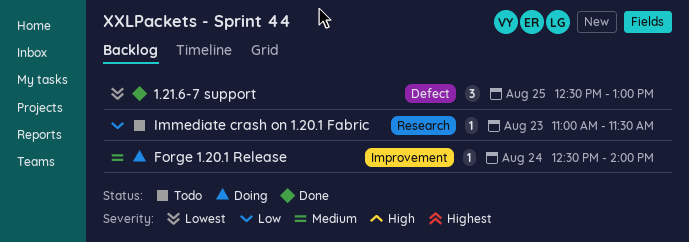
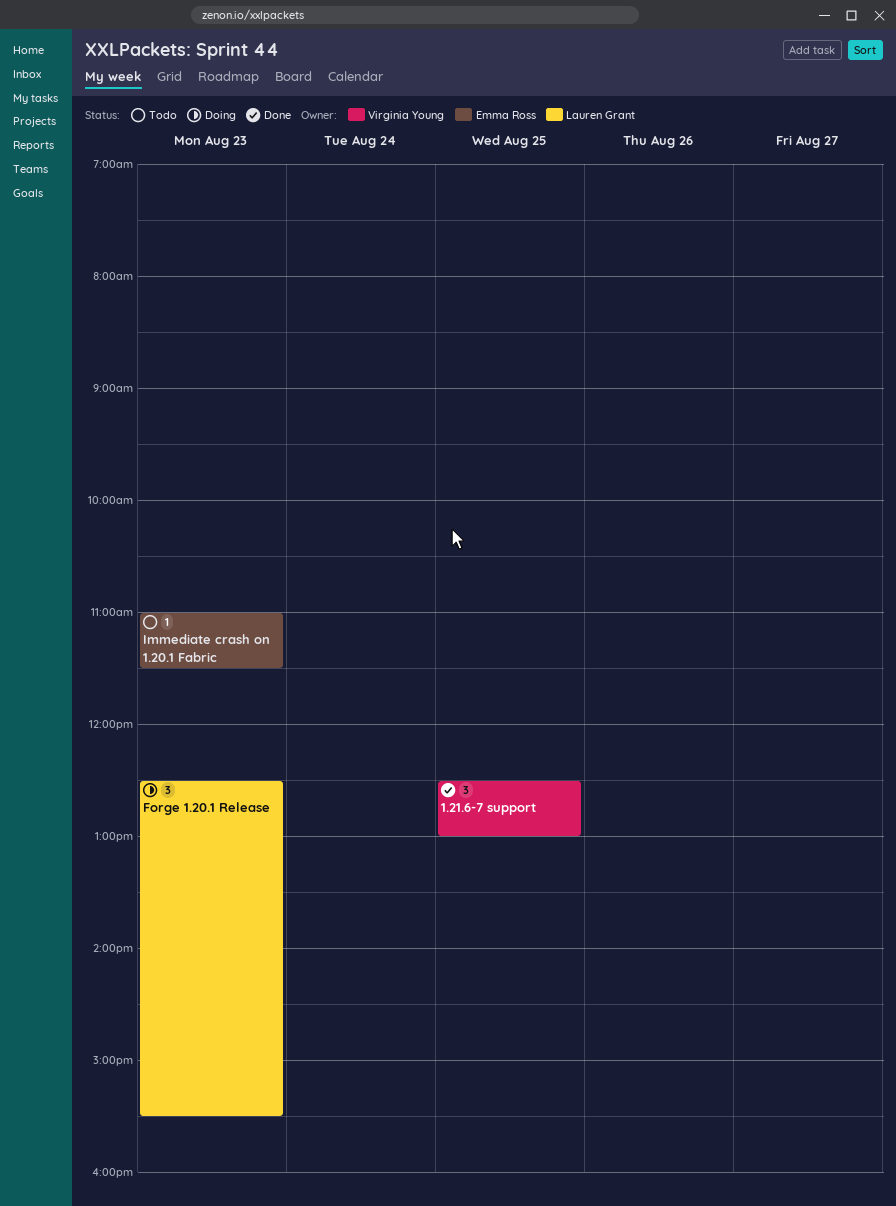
Forge 1.20.1 Release, estimate: 1 -> 3
Forge 1.20.1 Release, day: Aug 24 -> Aug 23
Forge 1.20.1 Release, ends: 14:00 -> 15:30

